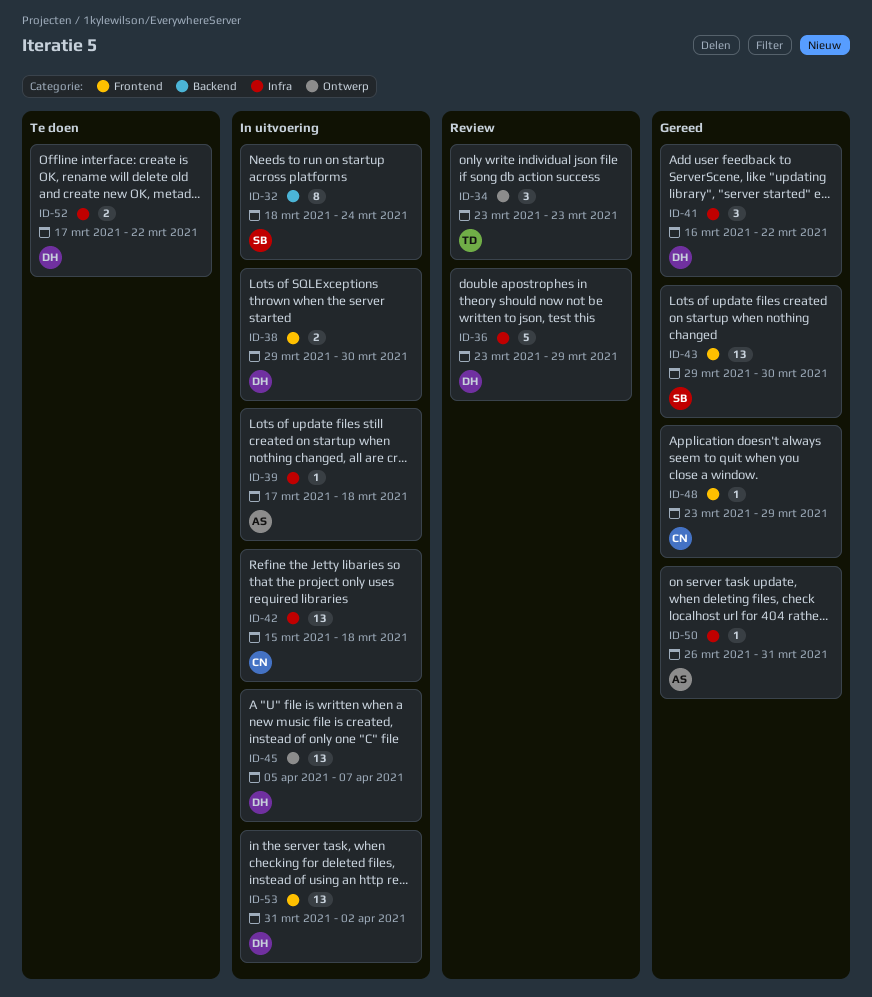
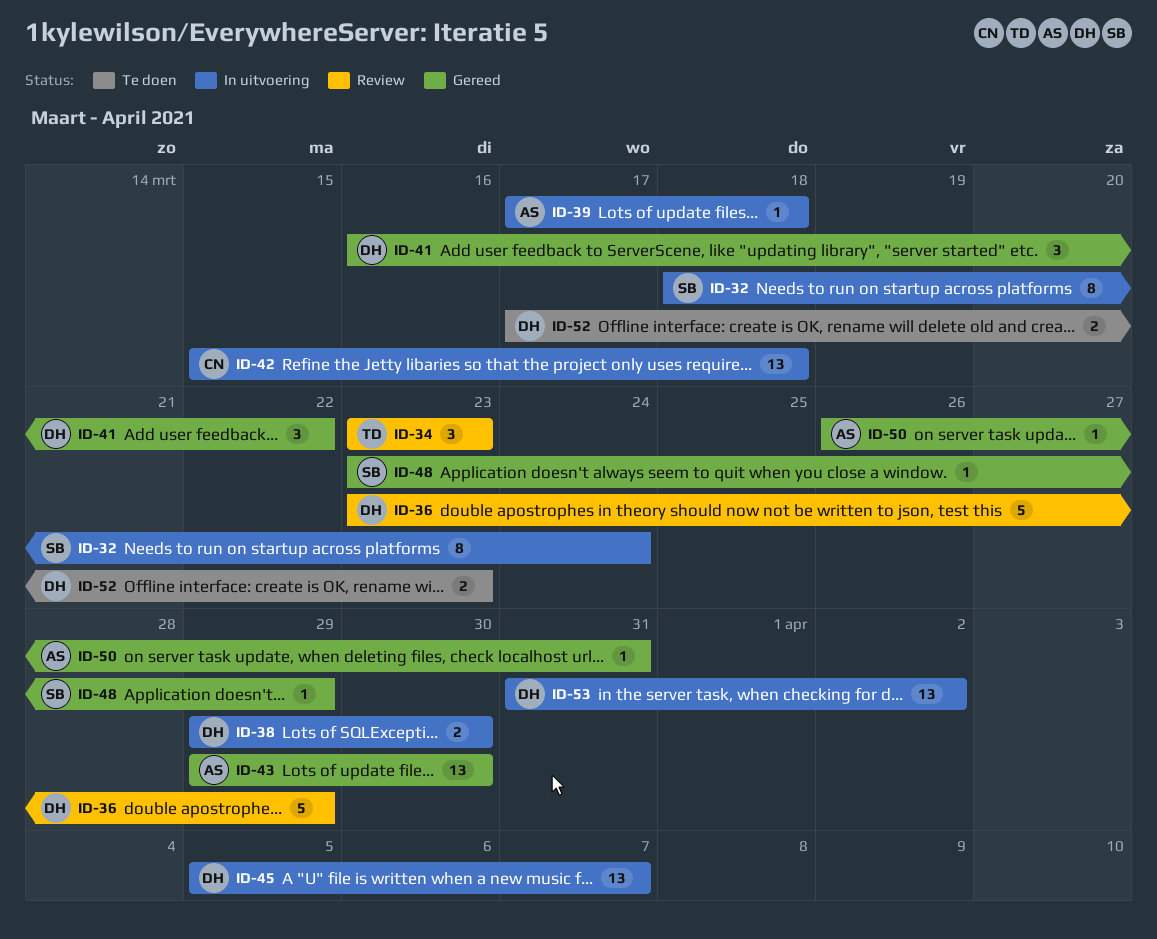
ID-43, owner: SB -> AS
ID-48, owner: CN -> SB
ID-52, due: Mar 22 -> Mar 23

